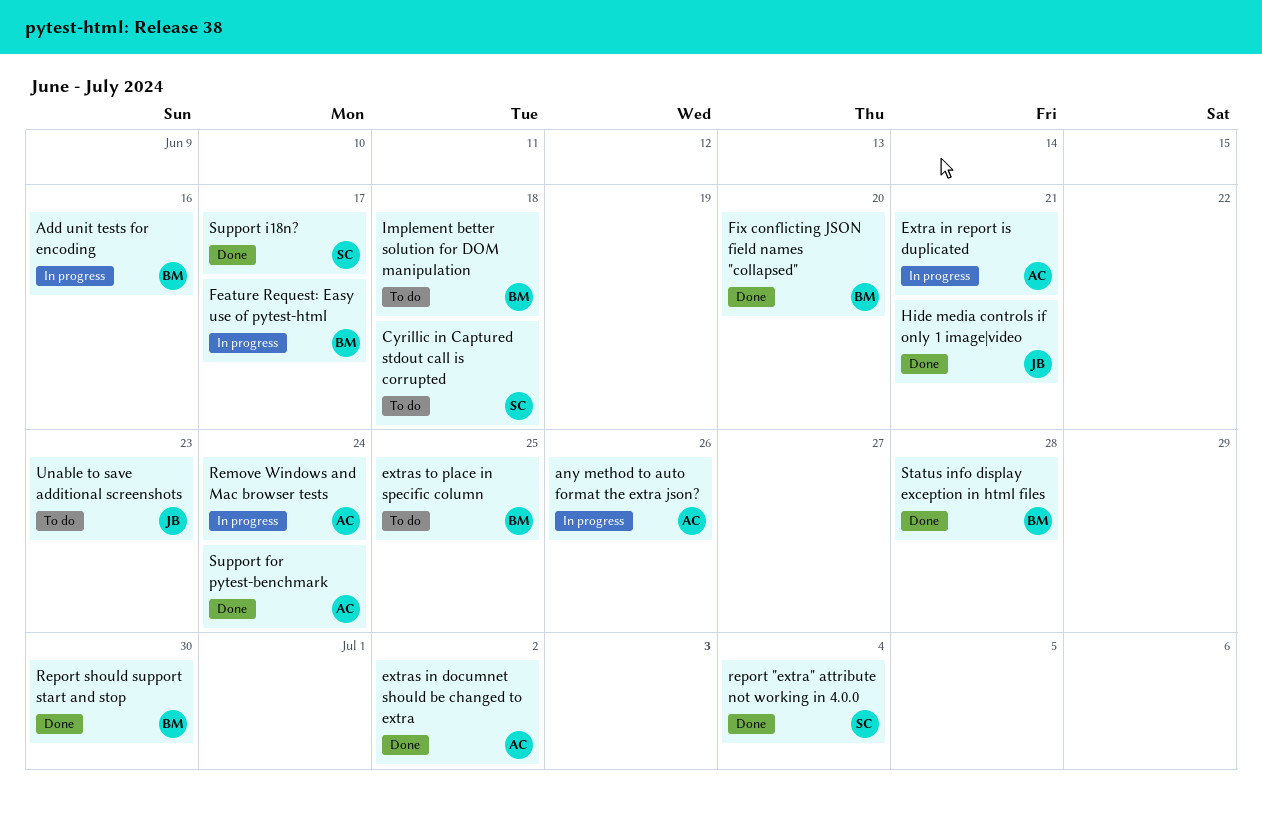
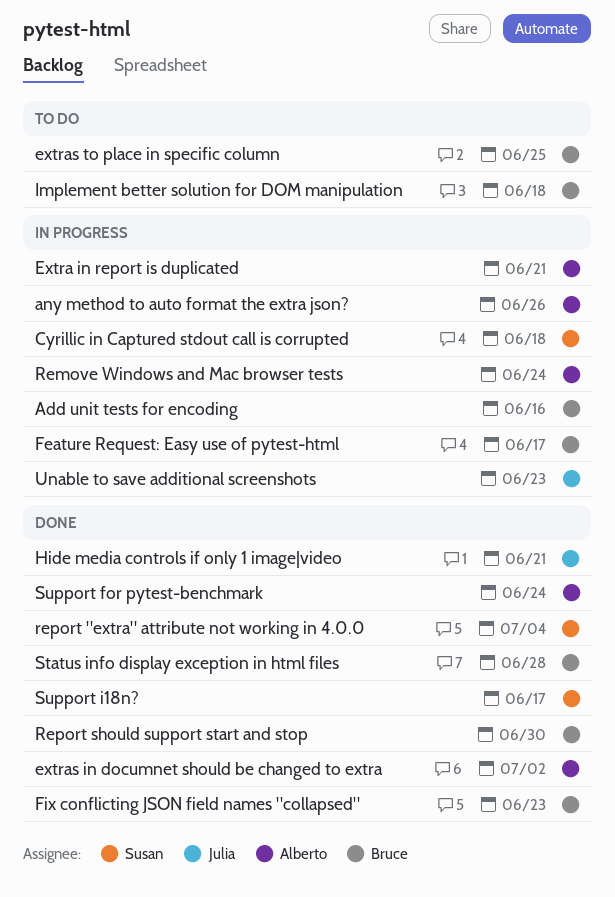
Cyrillic in Captured stdout call is corrupted, status: To do -> In progress
Fix conflicting JSON field names "collapsed", due: Jun 20 -> Jun 23
Unable to save additional screenshots, status: To do -> In progress

